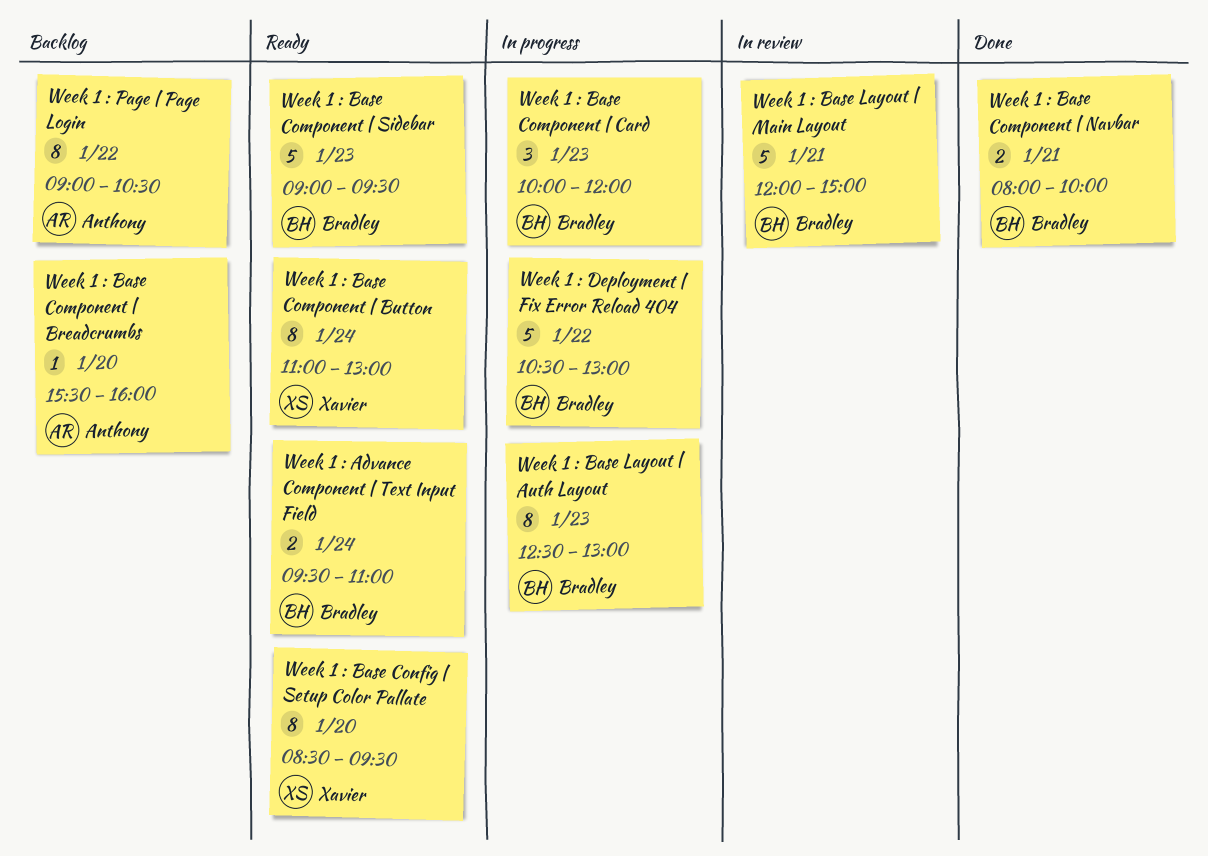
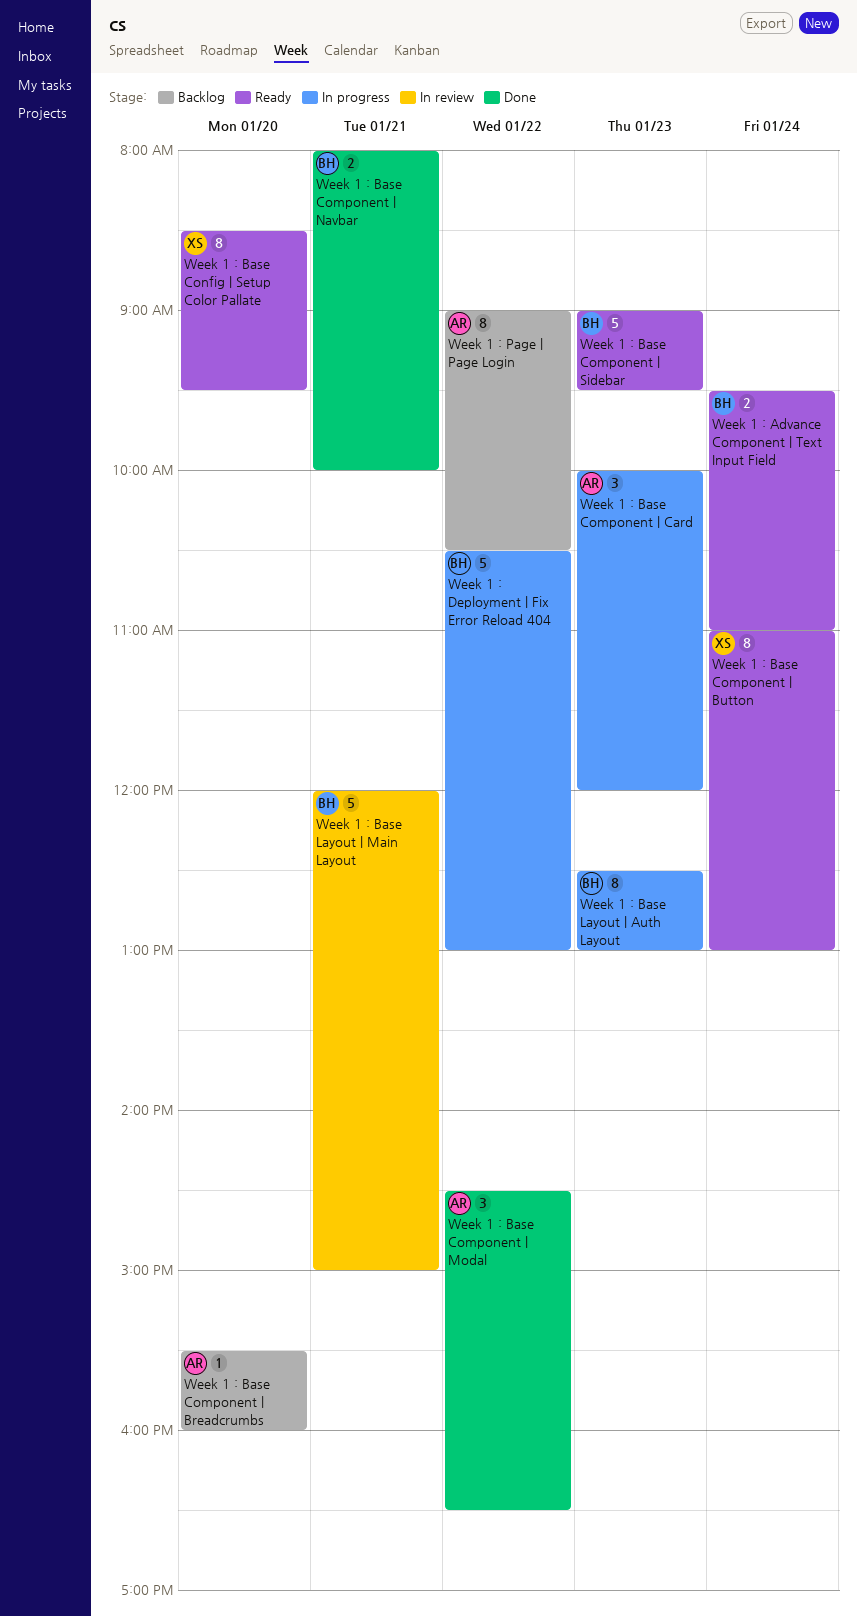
Week 1 : Base Component | Card, owner: Bradley -> Anthony
Week 1 : Base Component | Modal: none -> present

